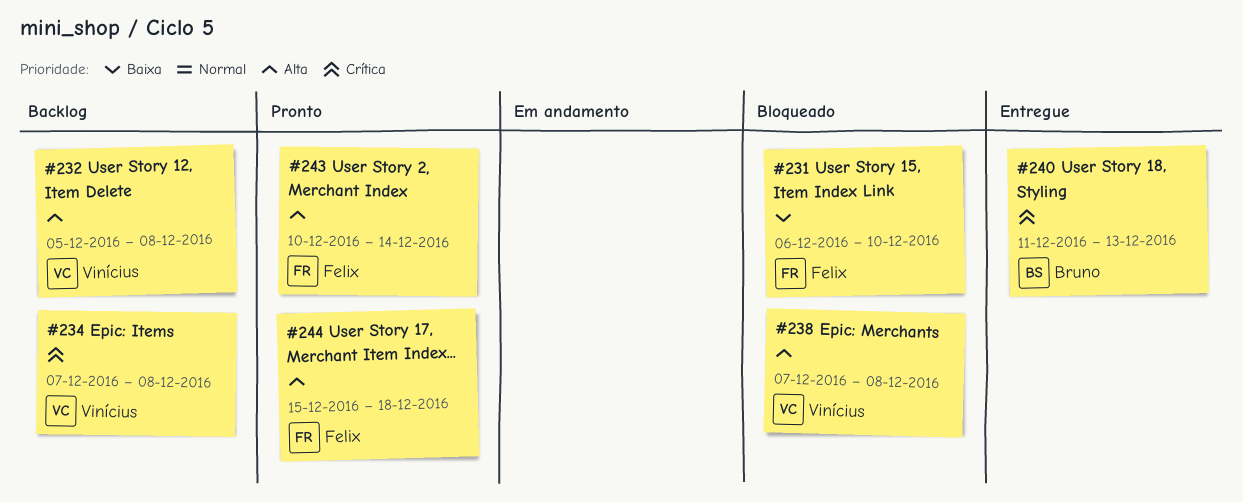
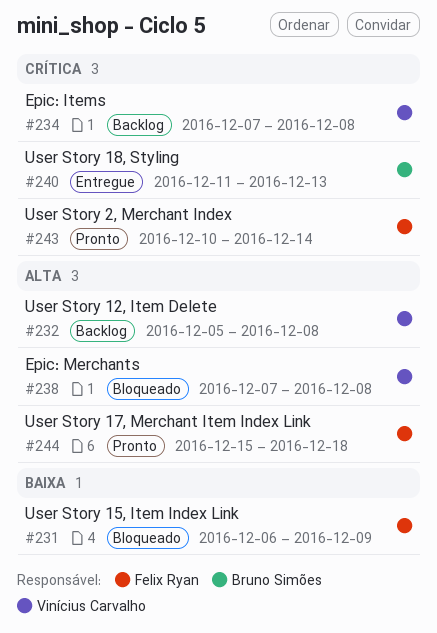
#231, due: Dec 10 -> Dec 9
#243, priority: Alta -> Crítica

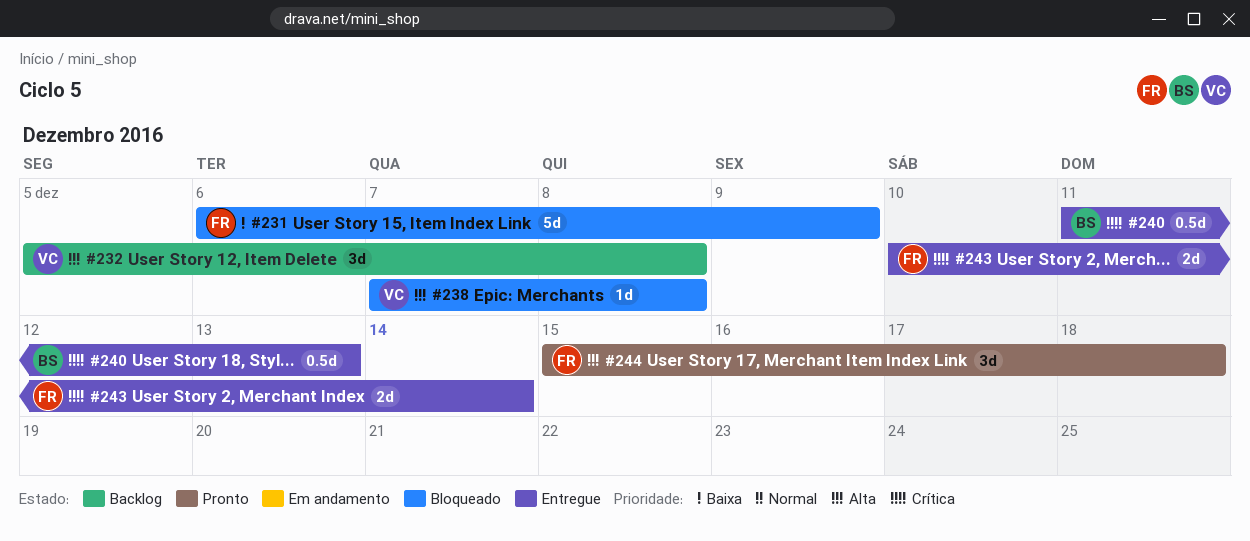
#234: present -> none
#243, status: Pronto -> Entregue

